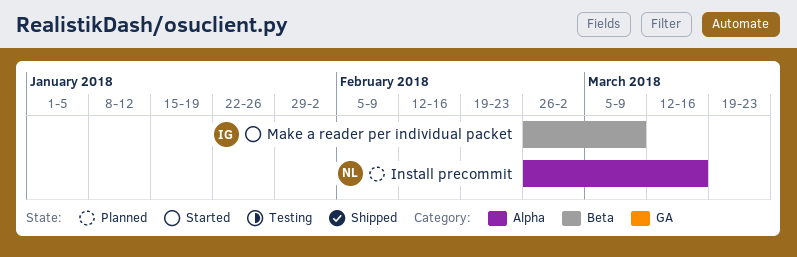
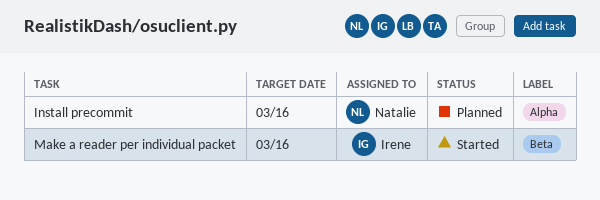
Make a reader per individual packet, due: Mar 9 -> Mar 16

